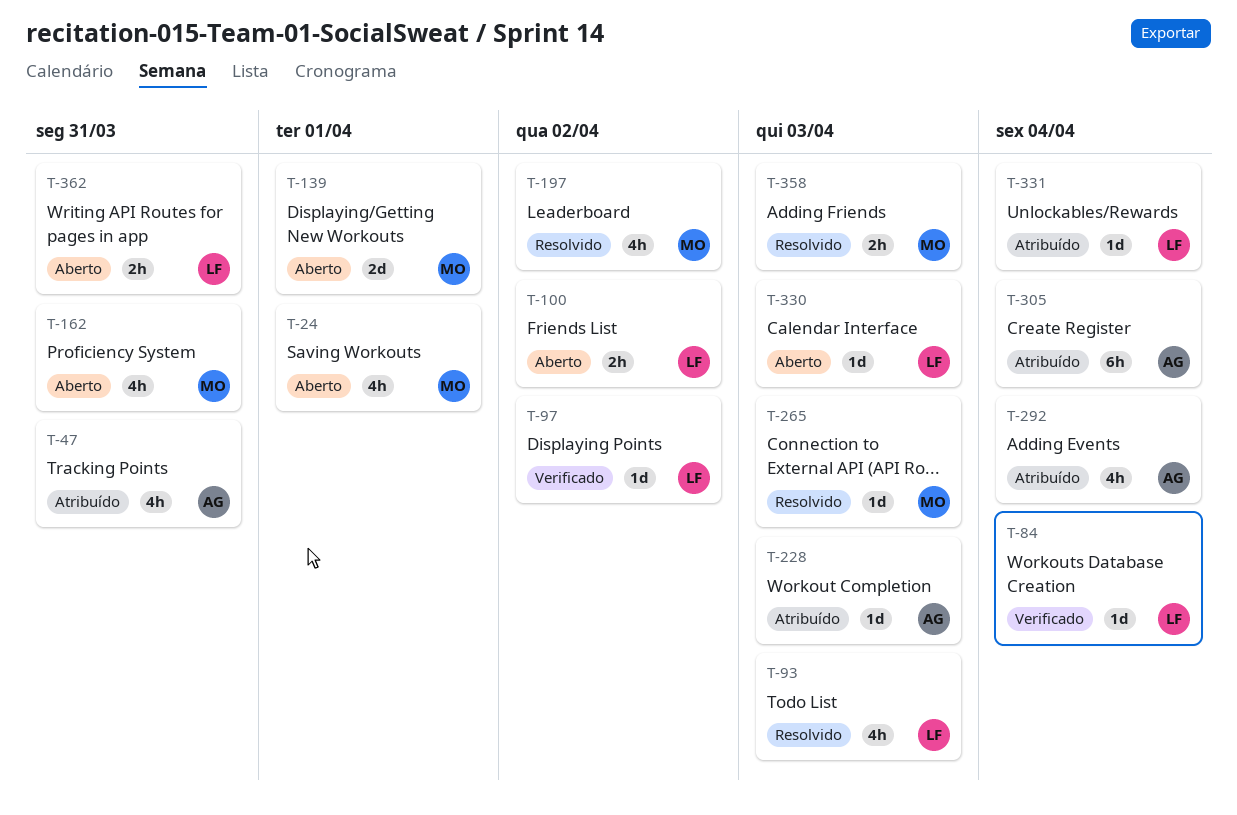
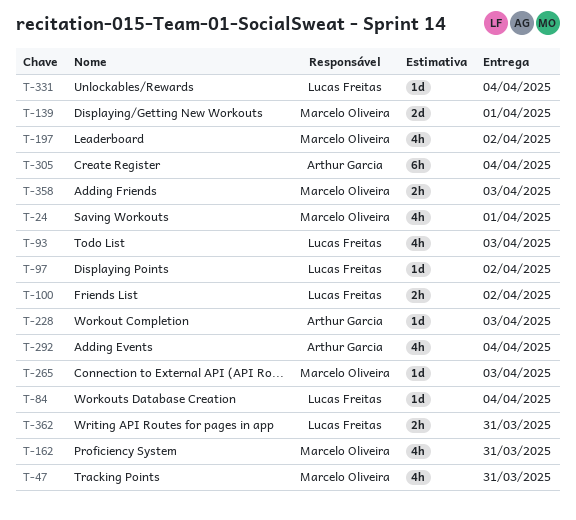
T-47, owner: Arthur Garcia -> Marcelo Oliveira
T-330: present -> none

